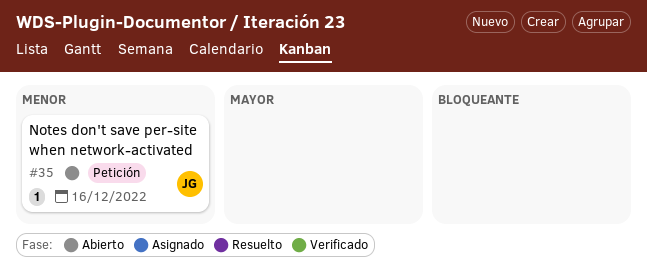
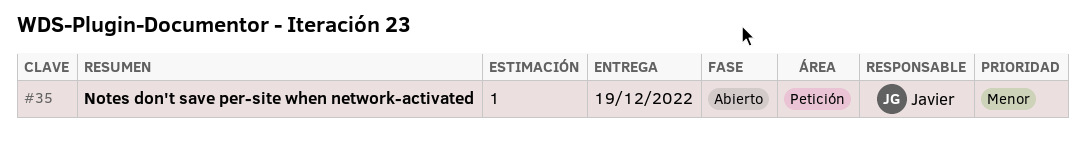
#35, due: Dec 16 -> Dec 19

